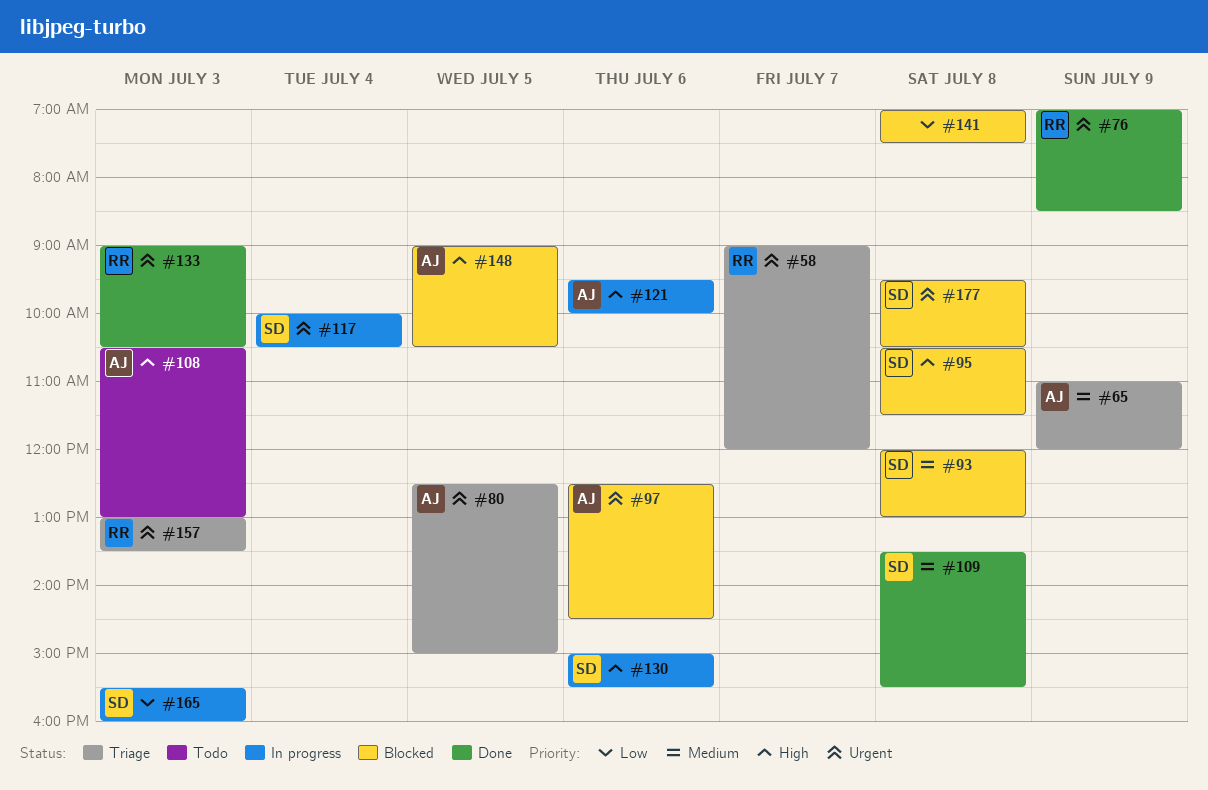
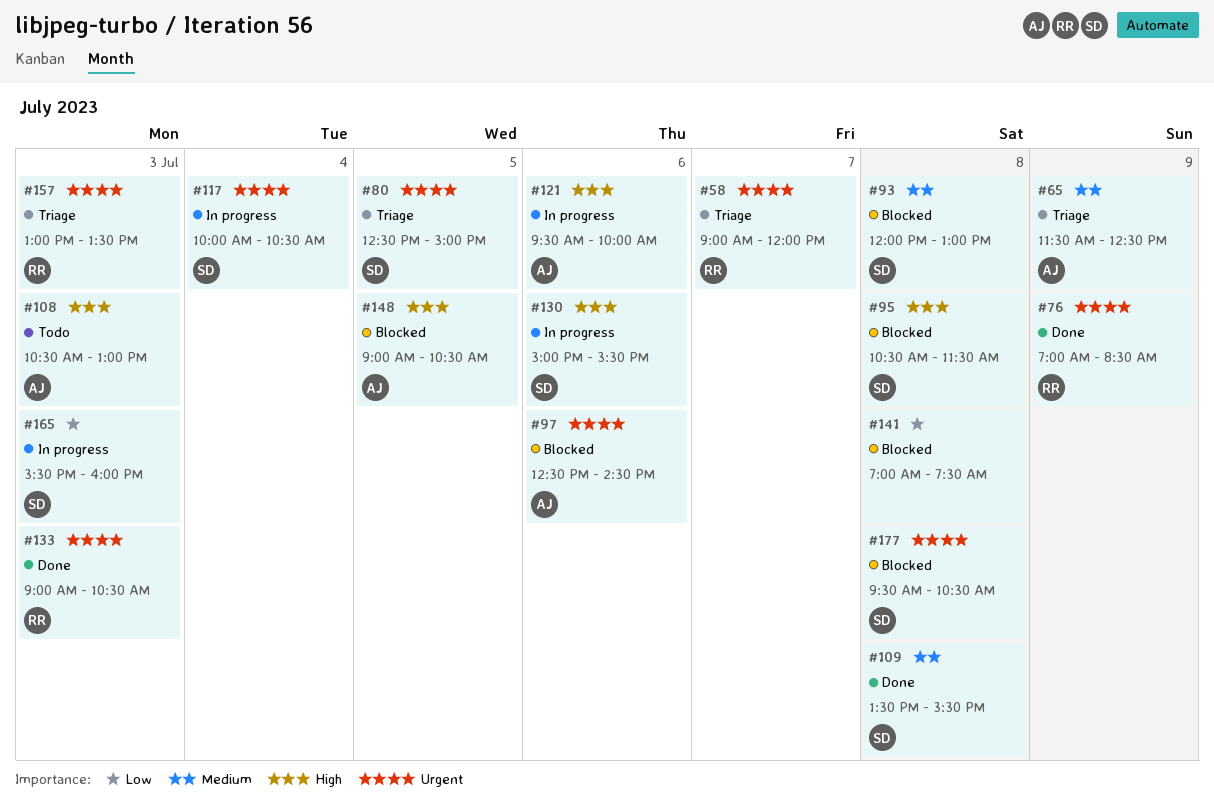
#65, begins: 11:00 -> 11:30
#65, ends: 12:00 -> 12:30
#80, owner: AJ -> SD

